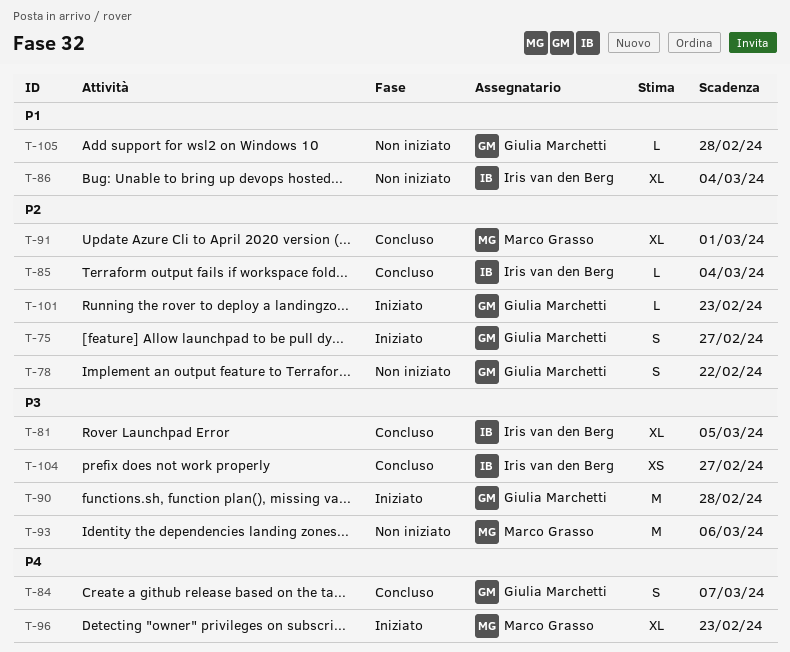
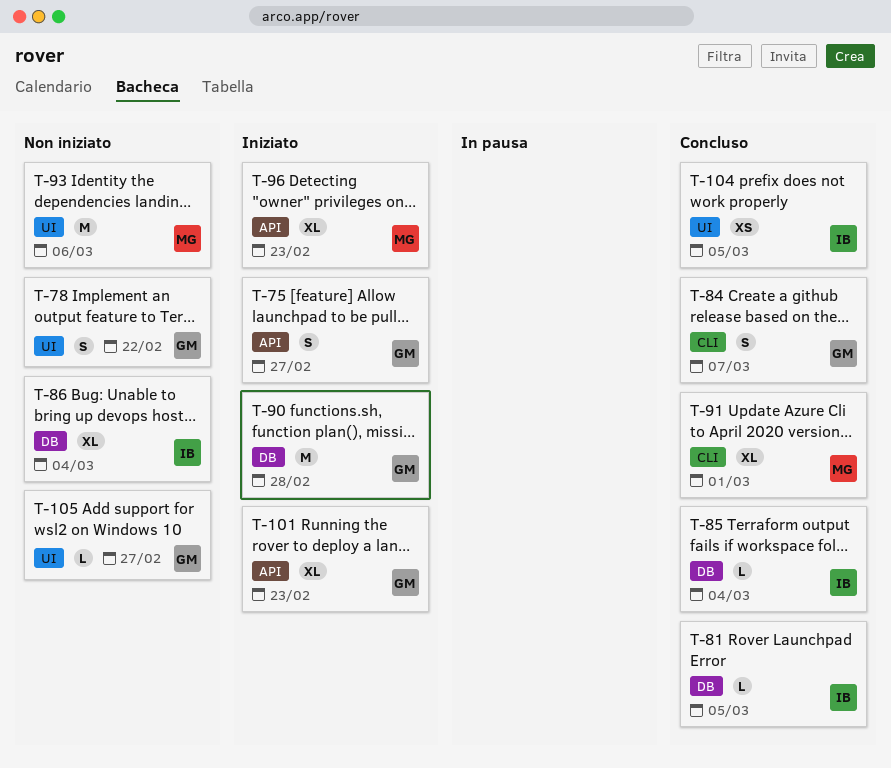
T-81, estimate: XL -> L
T-101, estimate: L -> XL
T-104, due: Feb 27 -> Mar 5
T-105, due: Feb 28 -> Feb 27

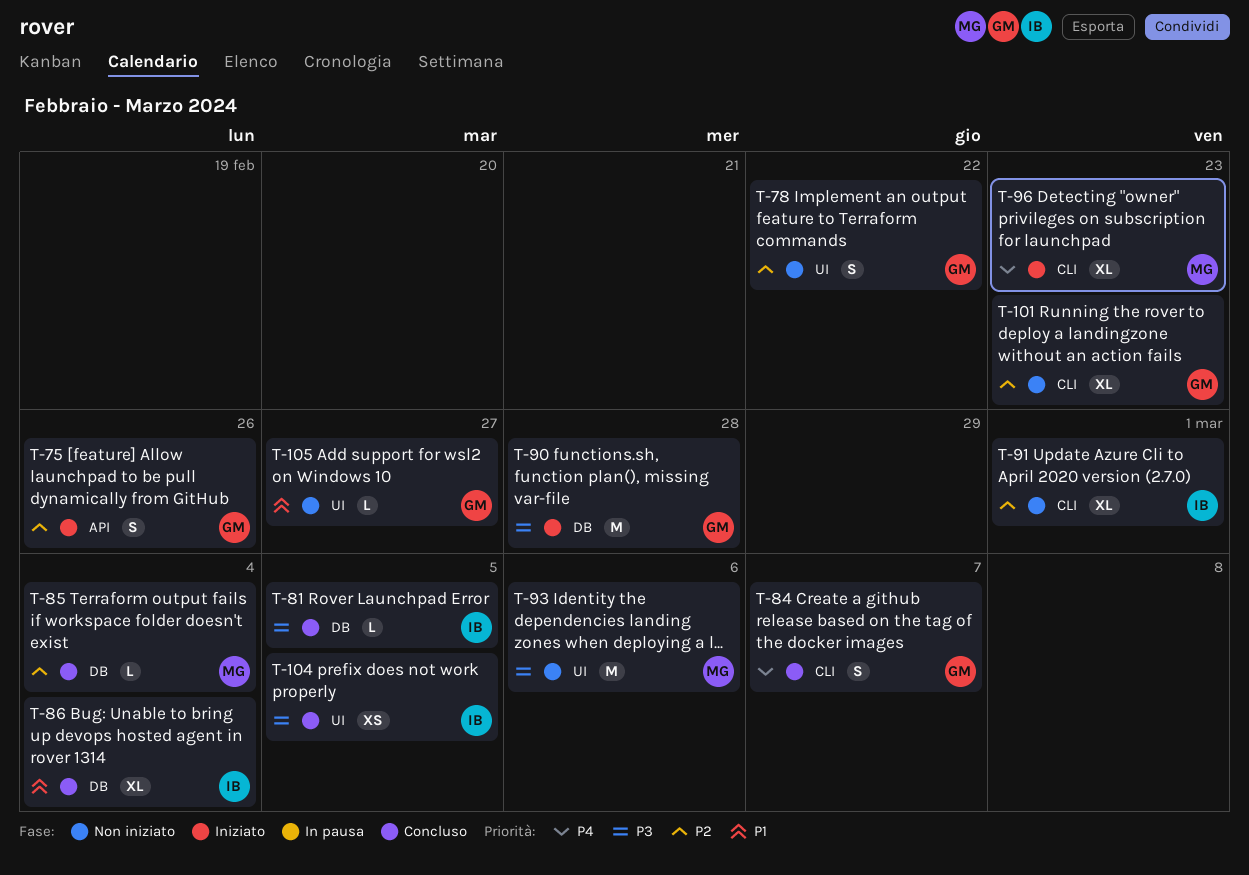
T-75, due: Feb 27 -> Feb 26
T-85, owner: IB -> MG
T-86, status: Non iniziato -> Concluso
T-91, status: Concluso -> Non iniziato
T-91, owner: MG -> IB
T-96, label: API -> CLI
T-101, status: Iniziato -> Non iniziato
T-101, label: API -> CLI

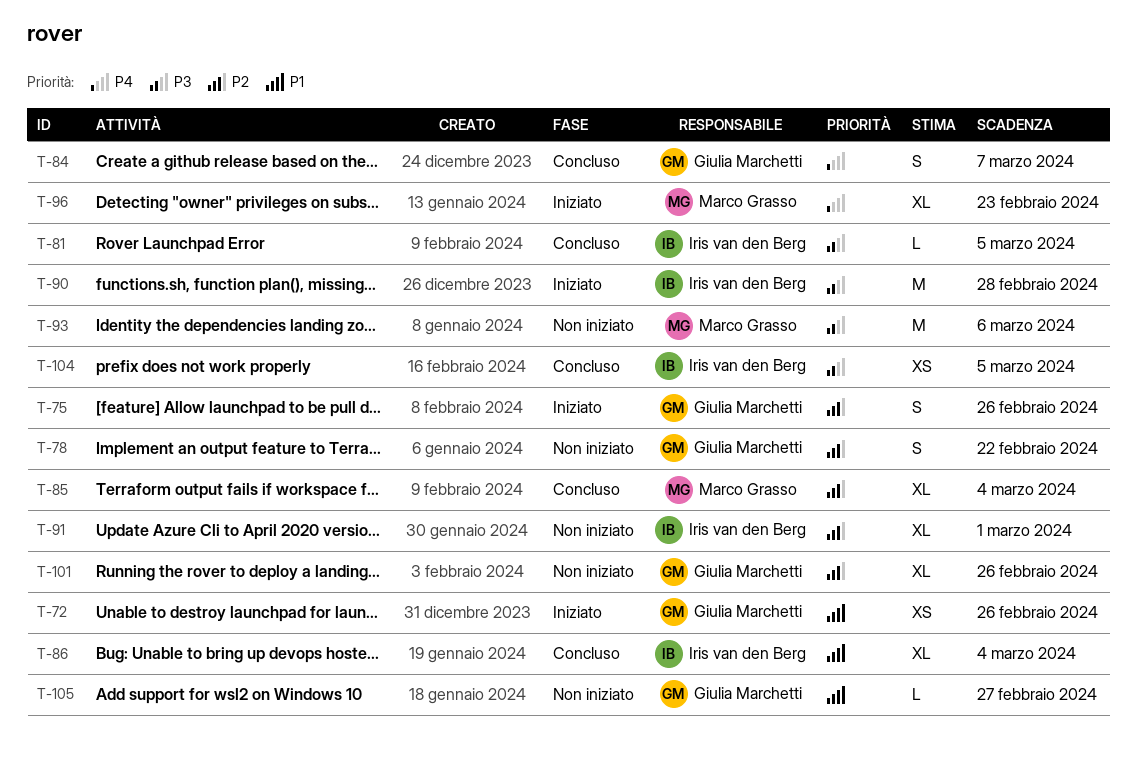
T-72: none -> present
T-85, estimate: L -> XL
T-90, owner: Giulia Marchetti -> Iris van den Berg
T-101, due: Feb 23 -> Feb 26

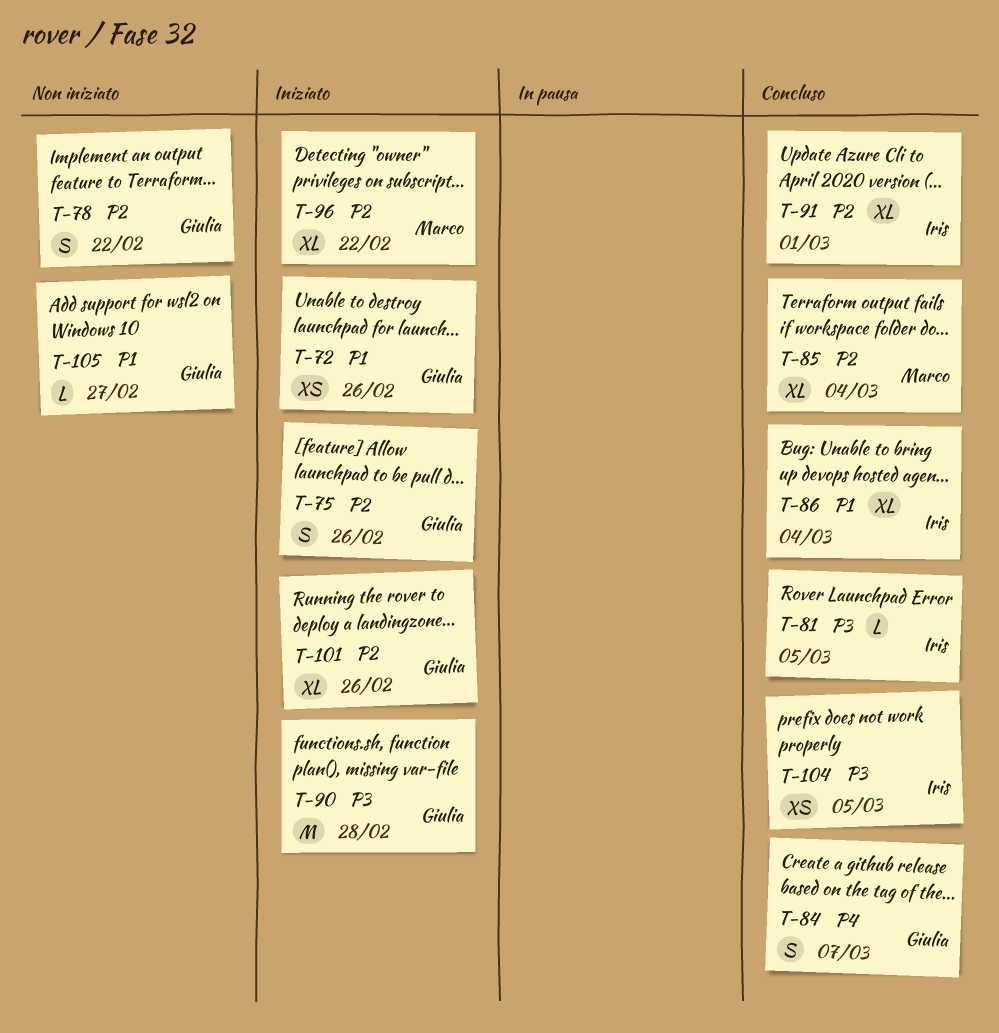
T-90, owner: Iris van den Berg -> Giulia Marchetti
T-91, status: Non iniziato -> Concluso
T-93: present -> none
T-96, priority: P4 -> P2
T-96, due: Feb 23 -> Feb 22
T-101, status: Non iniziato -> Iniziato

